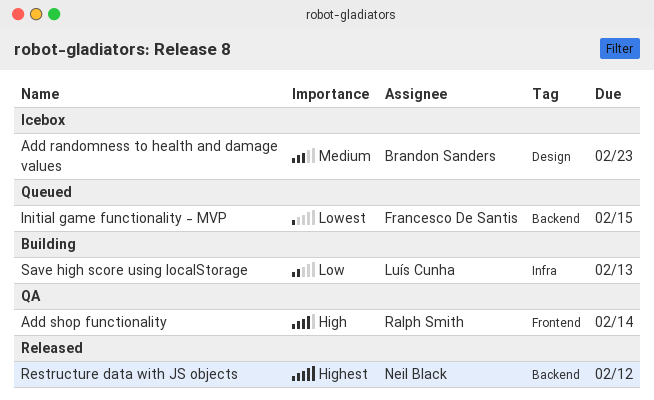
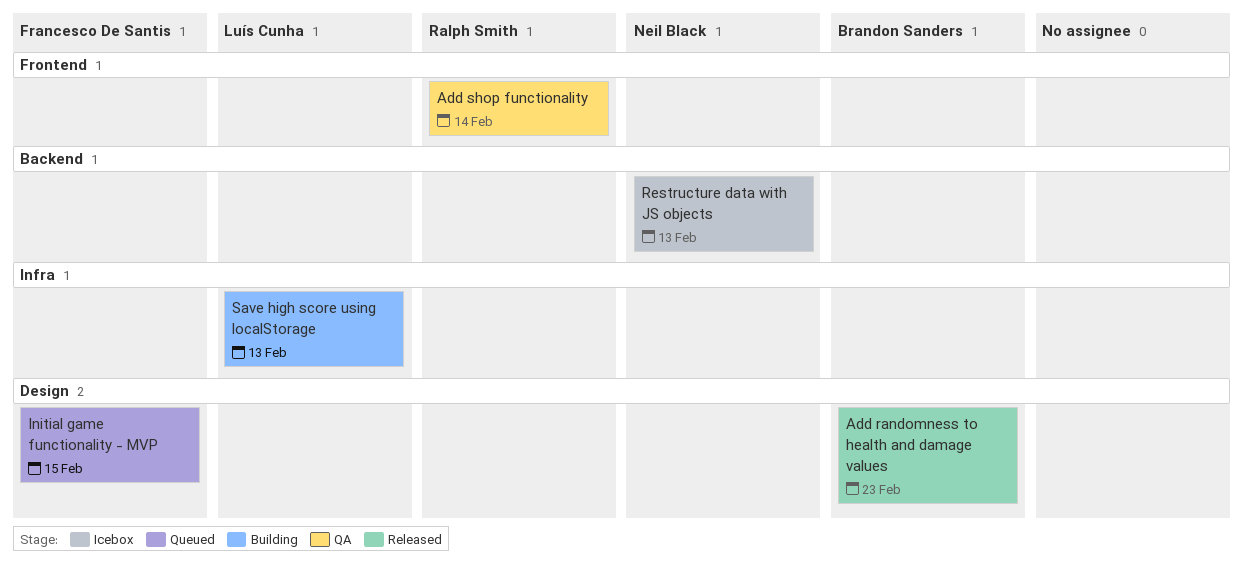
Add randomness to health and damage values, status: Icebox -> Released
Initial game functionality - MVP, label: Backend -> Design
Restructure data with JS objects, status: Released -> Icebox
Restructure data with JS objects, due: Feb 12 -> Feb 13

